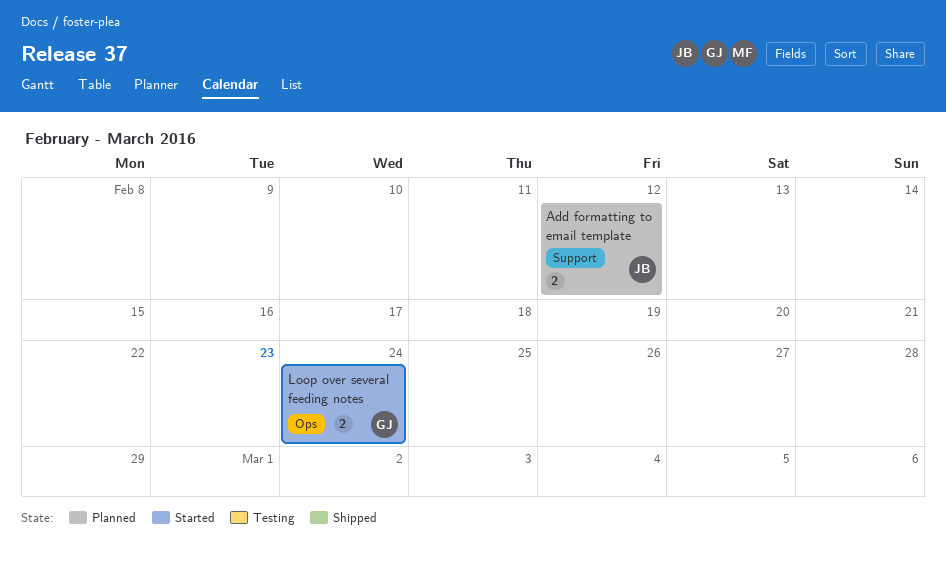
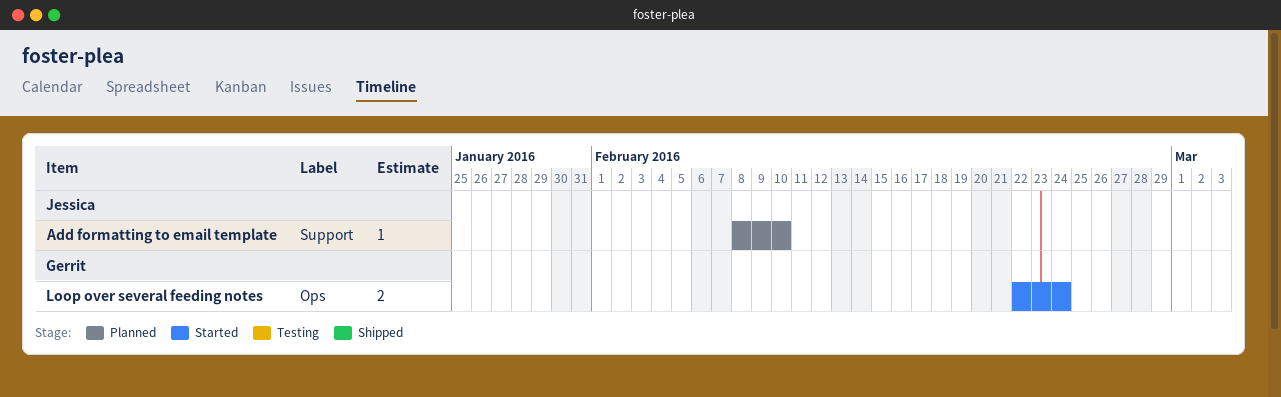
Add formatting to email template, estimate: 2 -> 1
Add formatting to email template, due: Feb 12 -> Feb 10

